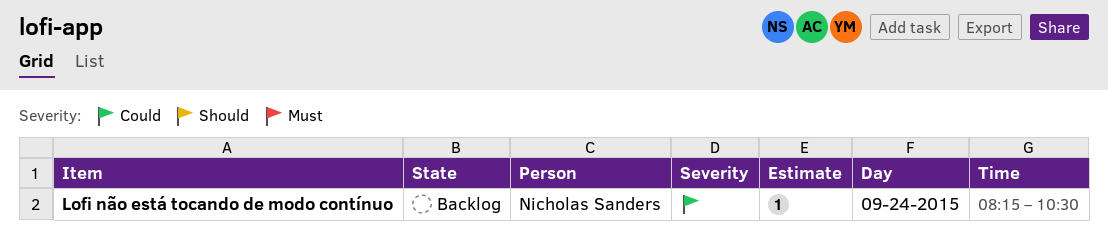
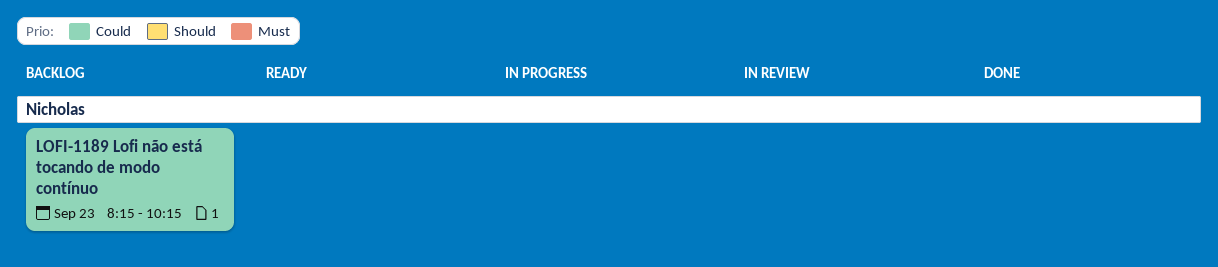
Lofi não está tocando de modo contínuo, day: Sep 24 -> Sep 23
Lofi não está tocando de modo contínuo, ends: 10:30 -> 10:15

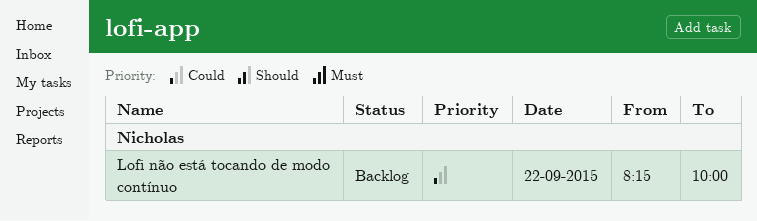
Lofi não está tocando de modo contínuo, day: Sep 23 -> Sep 22
Lofi não está tocando de modo contínuo, ends: 10:15 -> 10:00

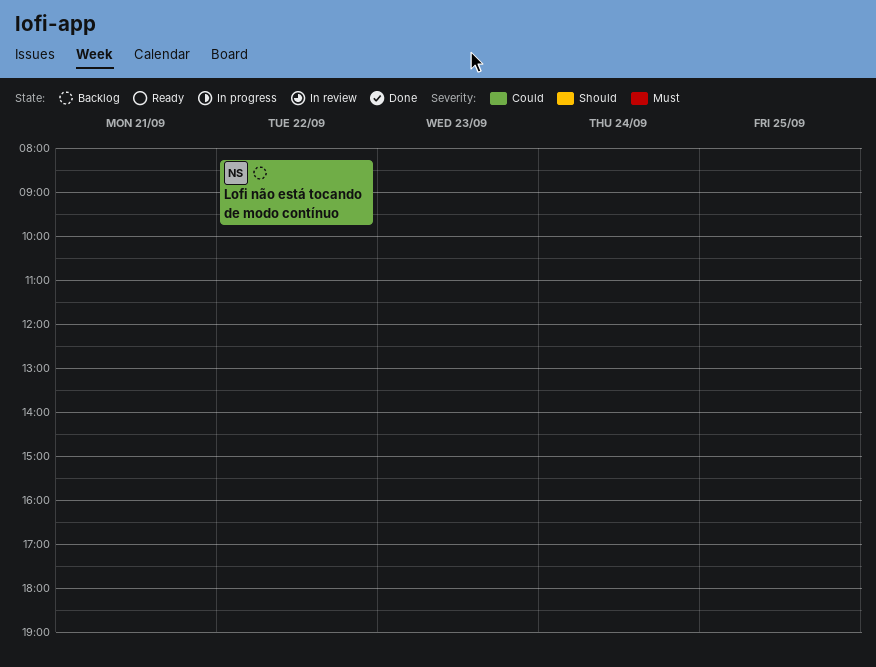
Lofi não está tocando de modo contínuo, ends: 10:00 -> 09:45

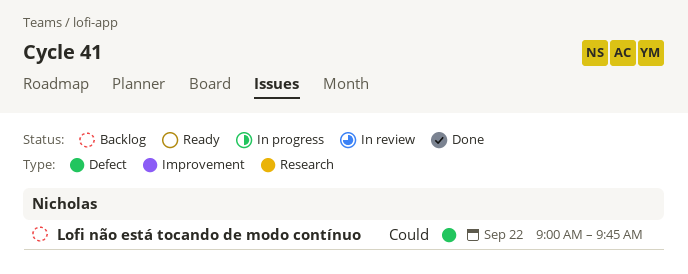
Lofi não está tocando de modo contínuo, begins: 08:15 -> 09:00

